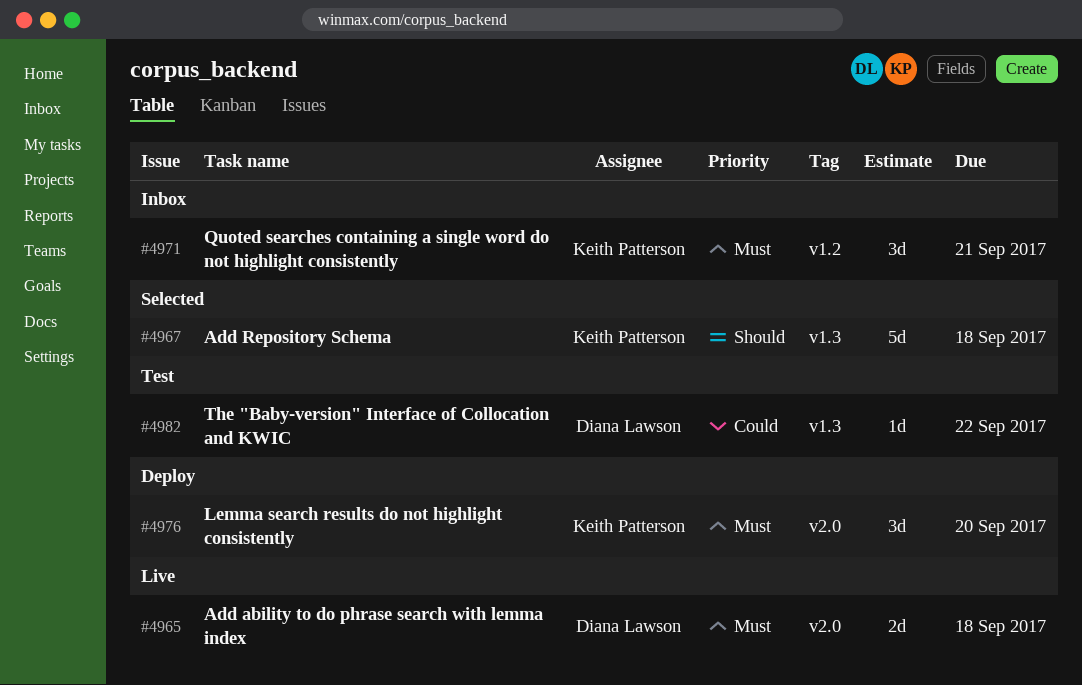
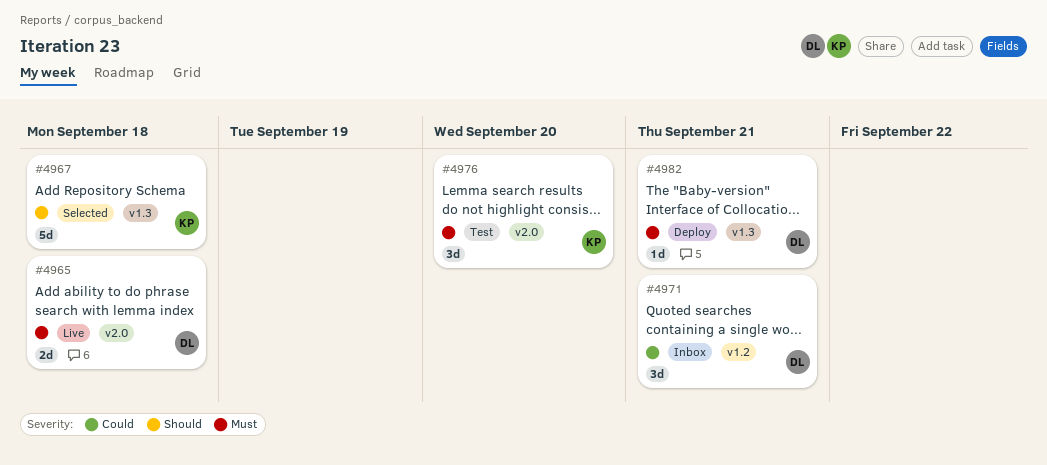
#4971, owner: Keith Patterson -> Diana Lawson
#4971, priority: Must -> Could
#4976, status: Deploy -> Test
#4982, status: Test -> Deploy
#4982, priority: Could -> Must
#4982, due: Sep 22 -> Sep 21

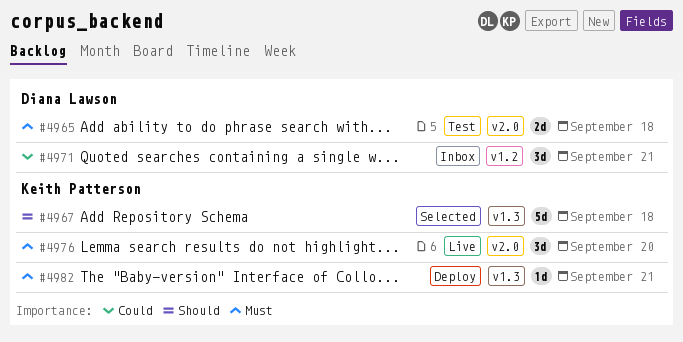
#4965, status: Live -> Test
#4976, status: Test -> Live
#4982, owner: Diana Lawson -> Keith Patterson

